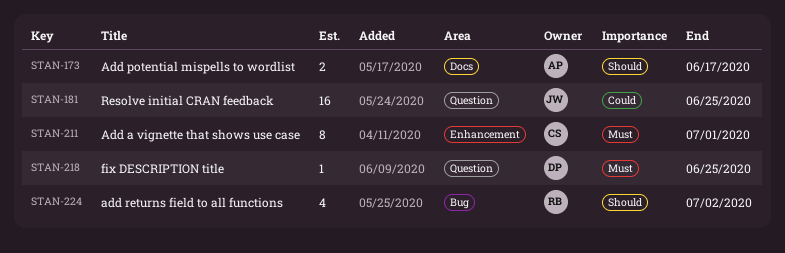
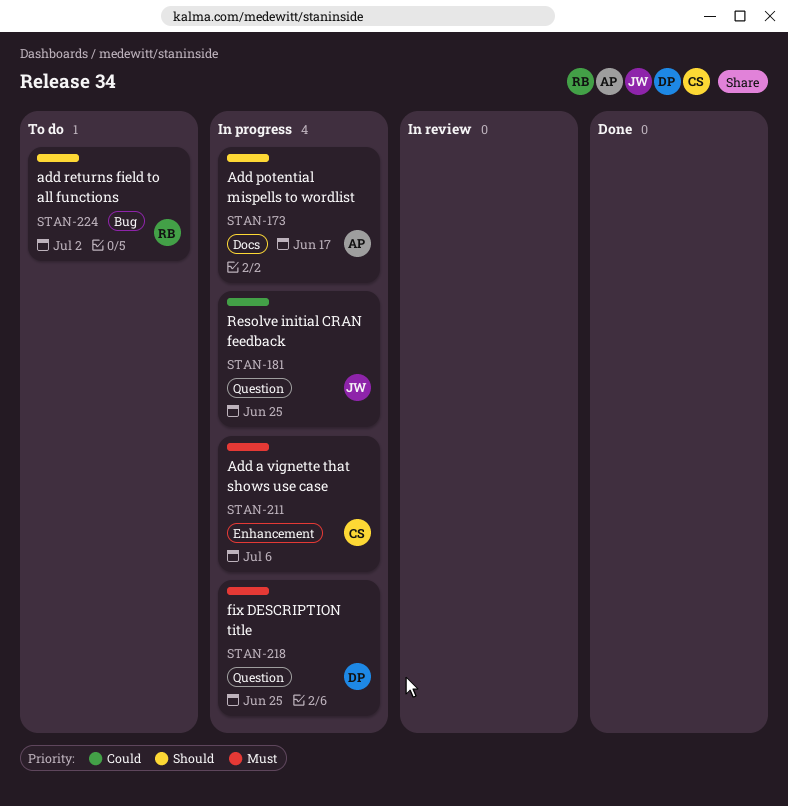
STAN-211, due: Jul 1 -> Jul 6

